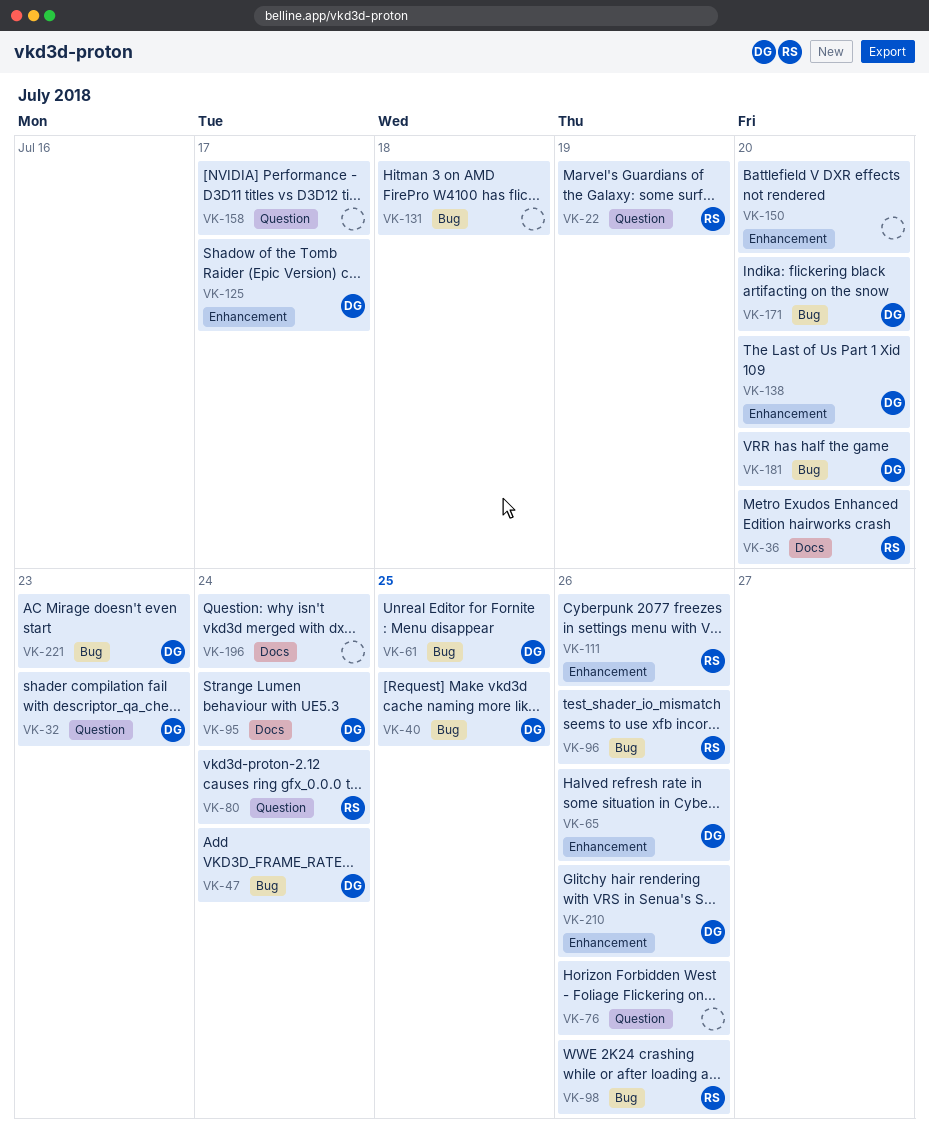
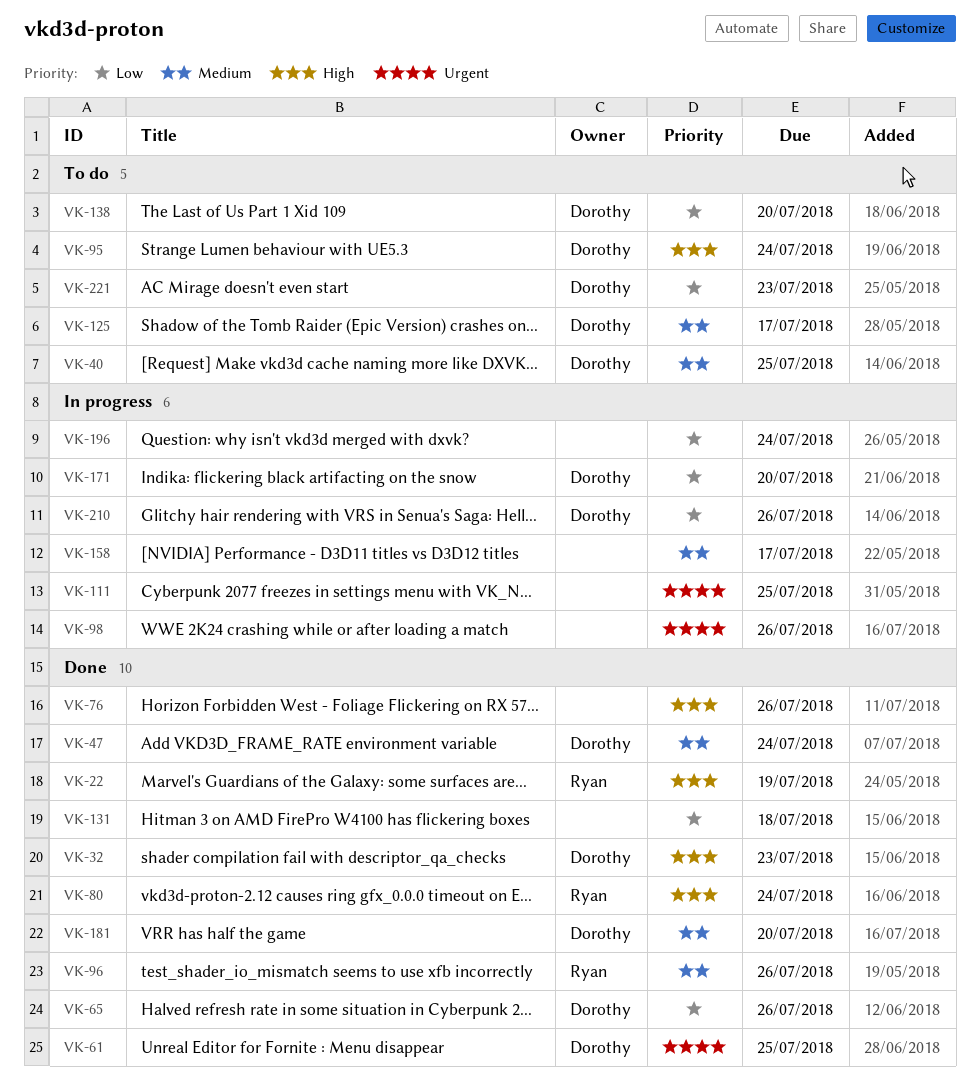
VK-36: present -> none
VK-98, owner: Ryan -> none
VK-111, owner: Ryan -> none
VK-111, due: Jul 26 -> Jul 25
VK-150: present -> none

